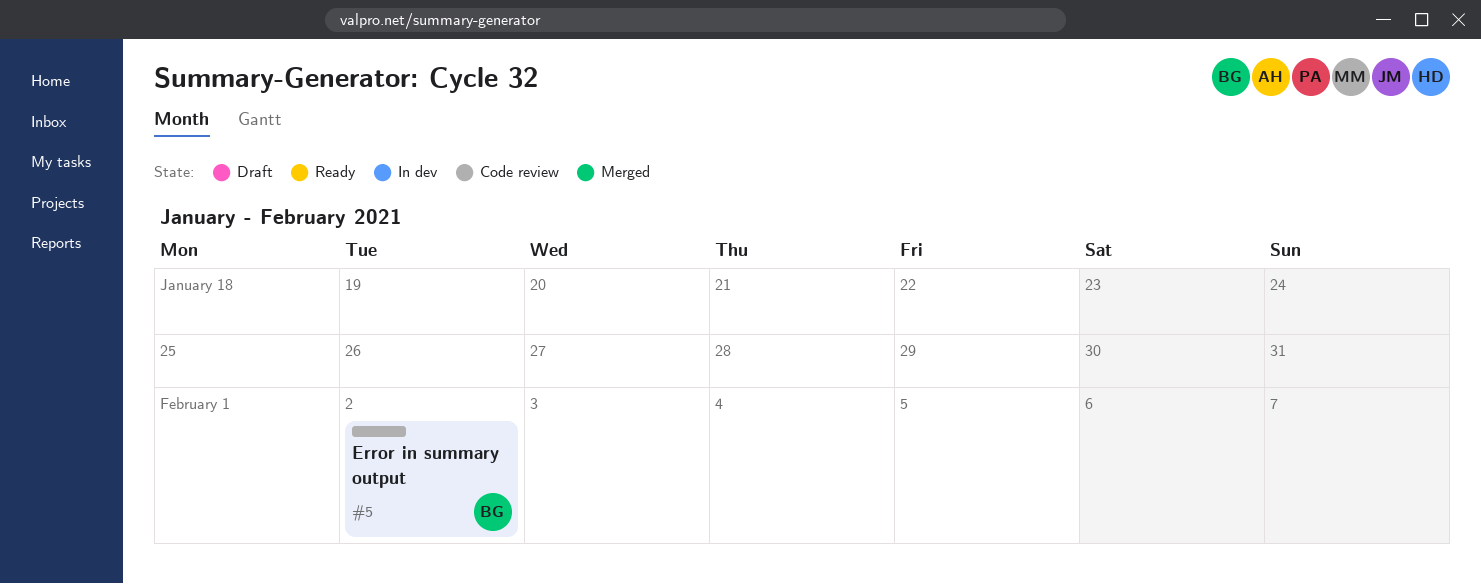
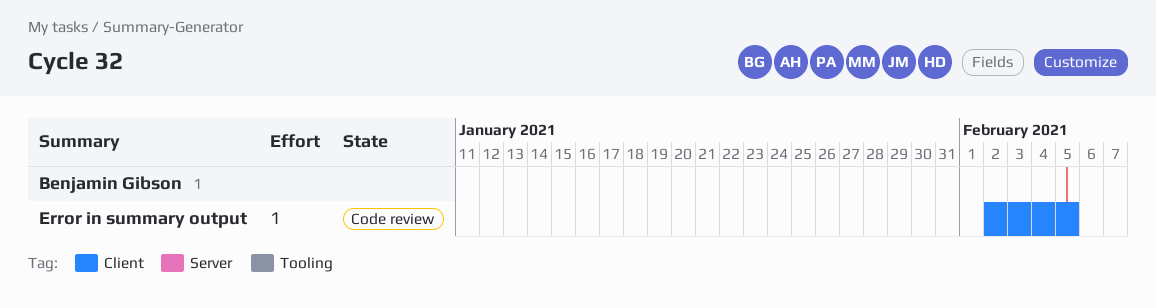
Error in summary output, due: Feb 2 -> Feb 5

